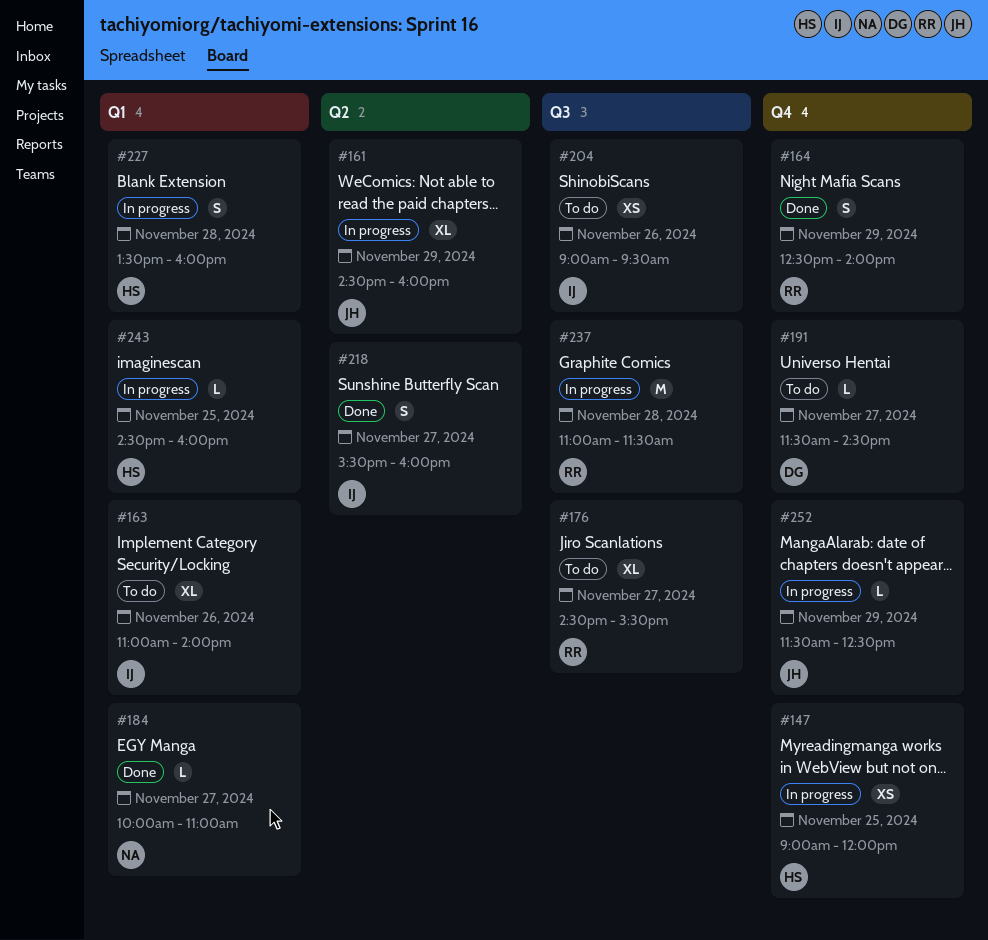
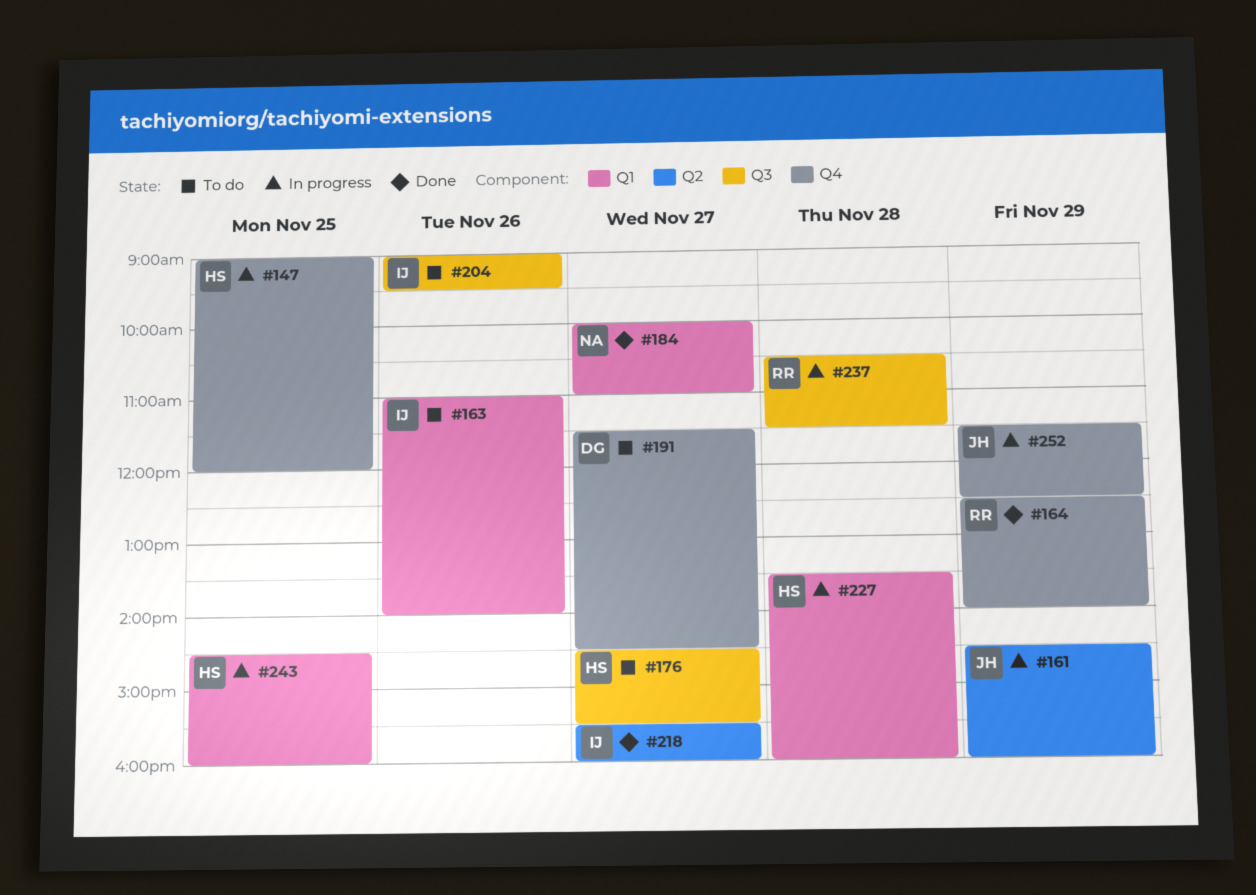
#176, owner: RR -> HS
#237, begins: 11:00 -> 10:30

